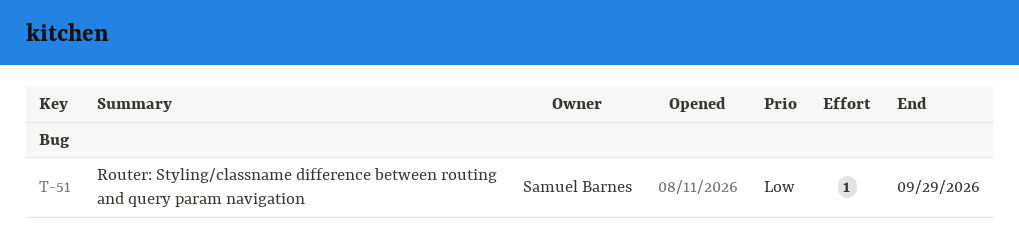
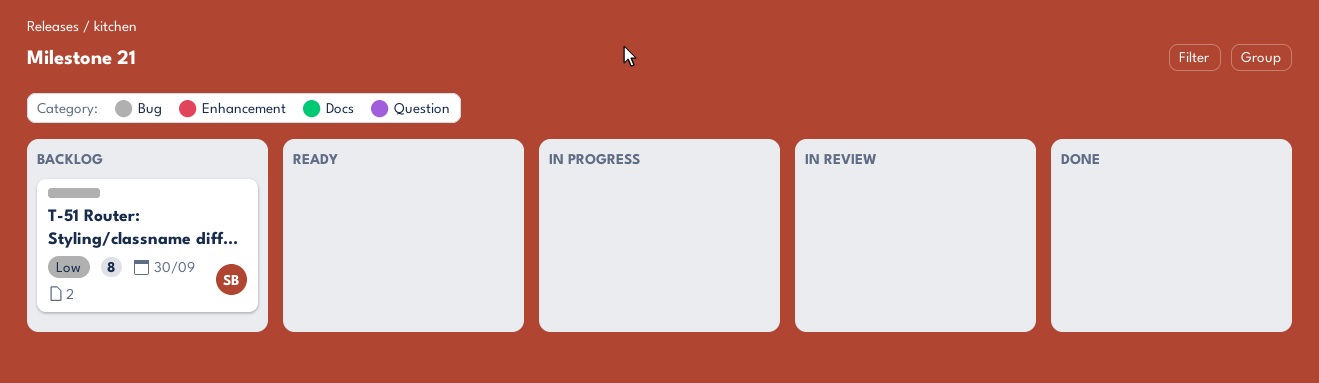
T-51, estimate: 1 -> 8
T-51, due: Sep 29 -> Sep 30

